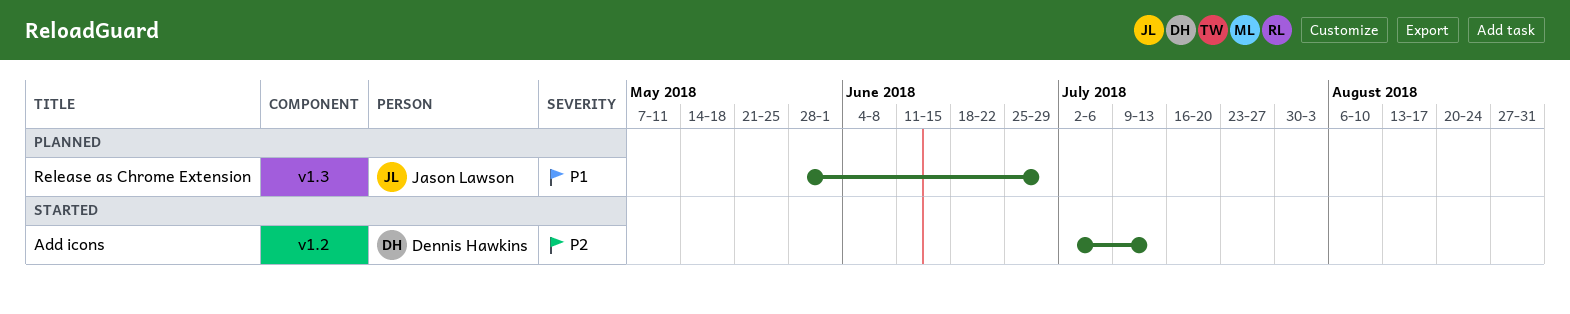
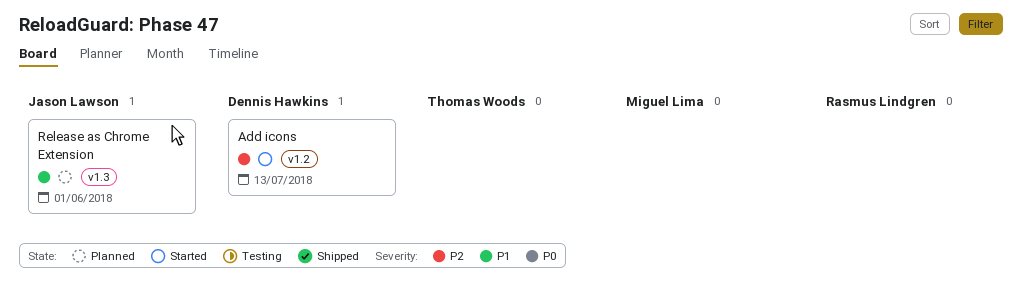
Release as Chrome Extension, due: Jun 29 -> Jun 1

